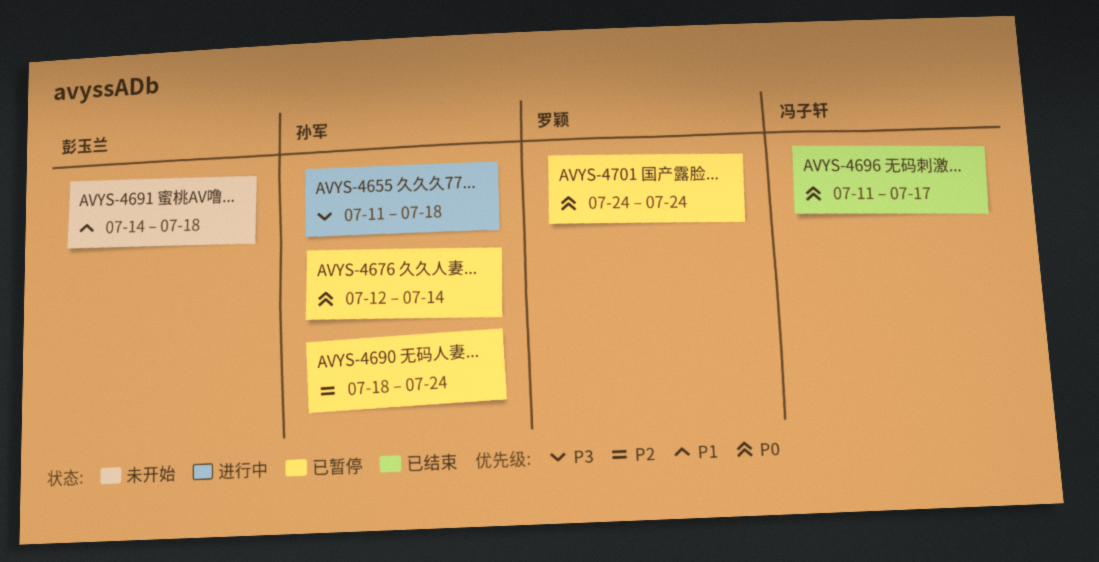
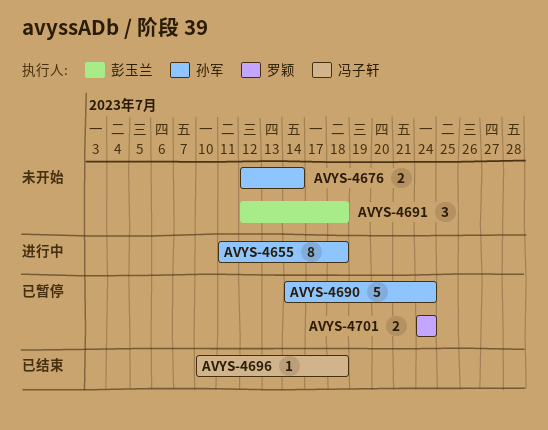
AVYS-4676, status: 已暂停 -> 未开始
AVYS-4690, start: Jul 18 -> Jul 14
AVYS-4691, start: Jul 14 -> Jul 12
AVYS-4696, start: Jul 11 -> Jul 10
AVYS-4696, due: Jul 17 -> Jul 18

